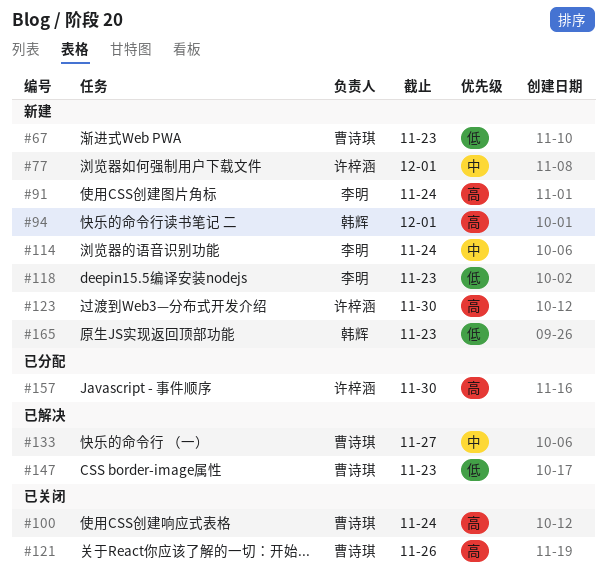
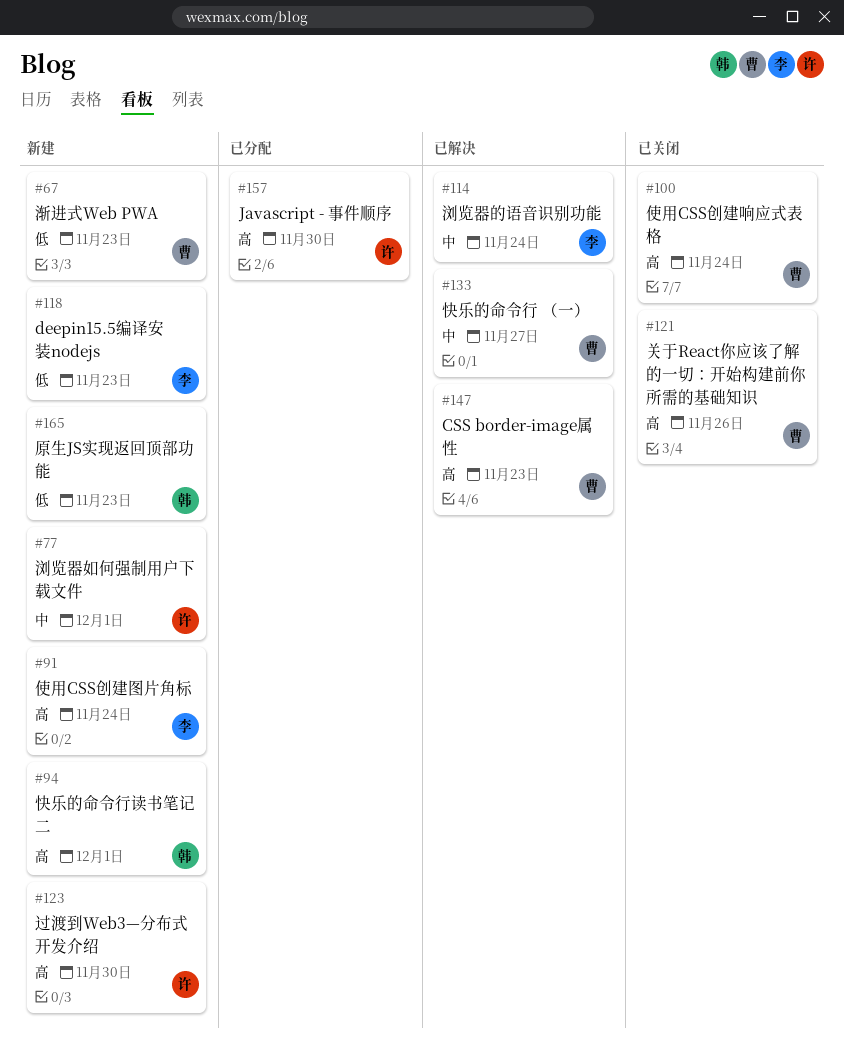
#114, status: 新建 -> 已解决
#147, priority: 低 -> 高

